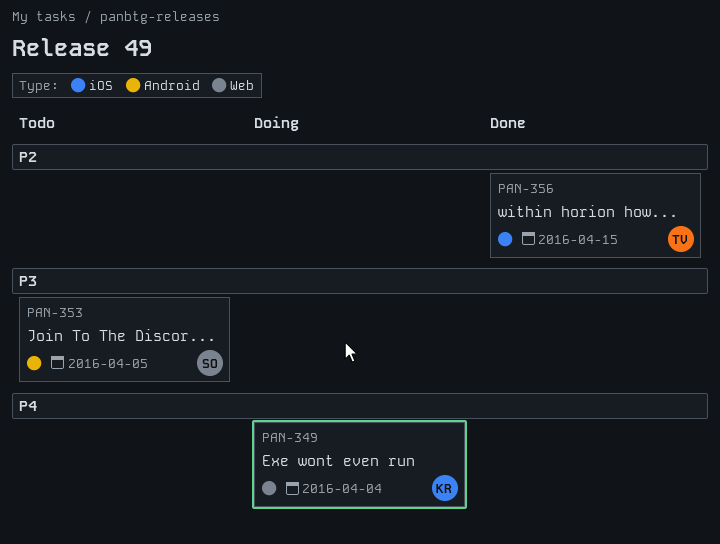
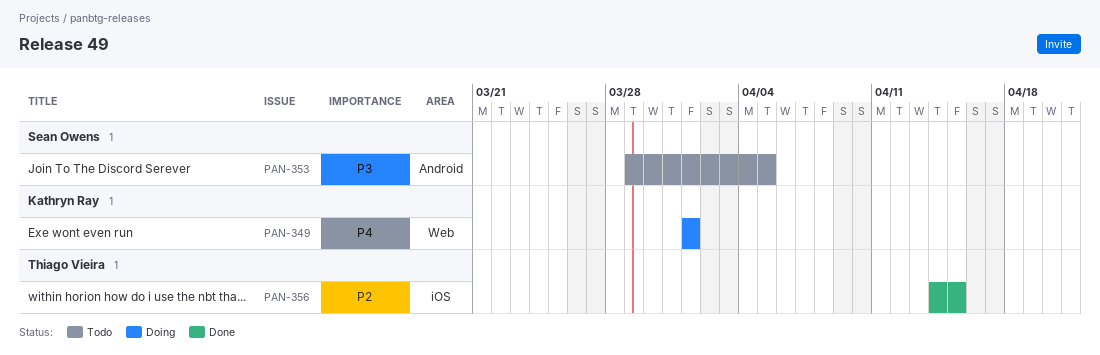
PAN-349, due: Apr 4 -> Apr 1

